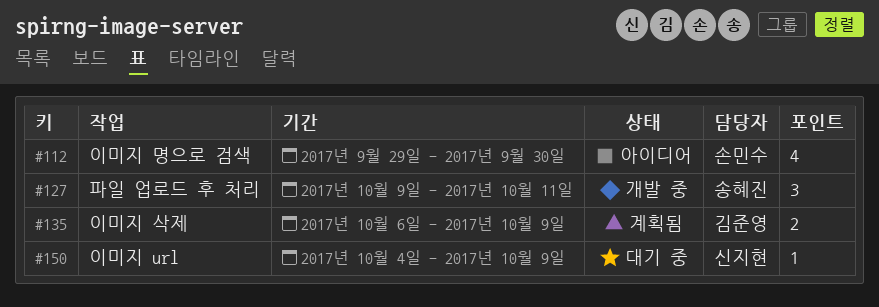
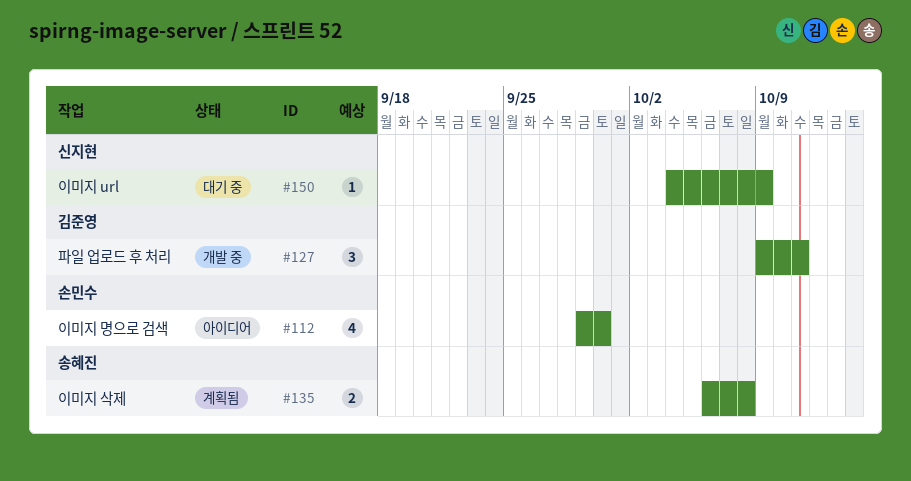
#127, owner: 송혜진 -> 김준영
#135, owner: 김준영 -> 송혜진
#135, due: Oct 9 -> Oct 8

